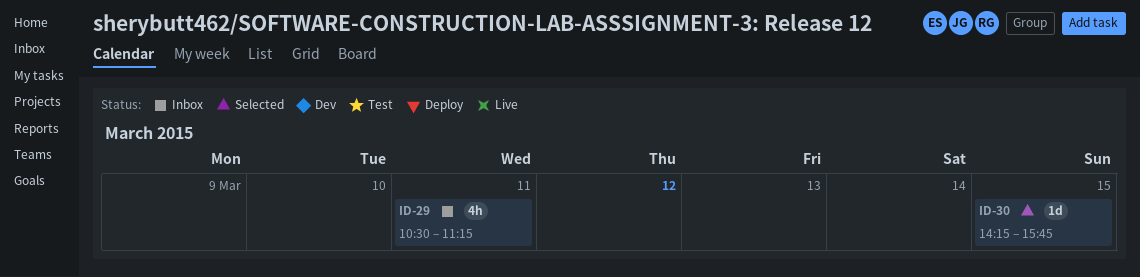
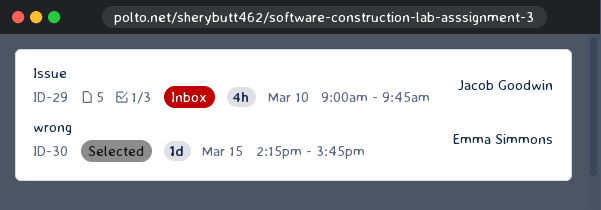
ID-29, day: Mar 11 -> Mar 10
ID-29, begins: 10:30 -> 09:00
ID-29, ends: 11:15 -> 09:45

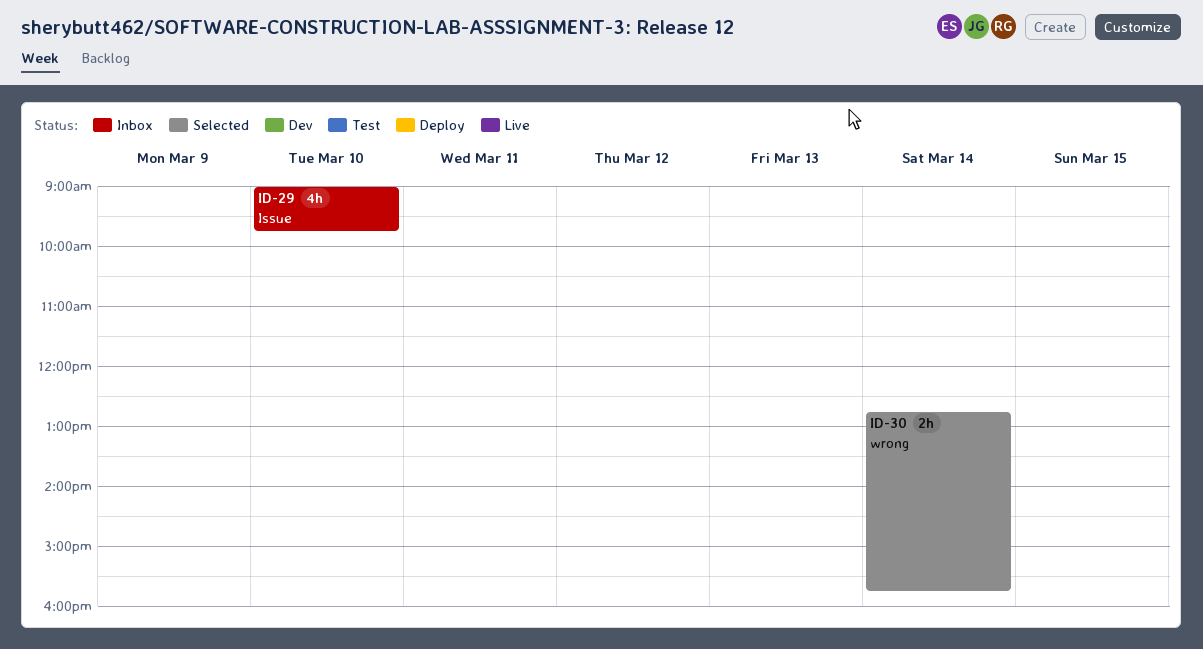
ID-30, estimate: 1d -> 2h
ID-30, day: Mar 15 -> Mar 14
ID-30, begins: 14:15 -> 12:45

